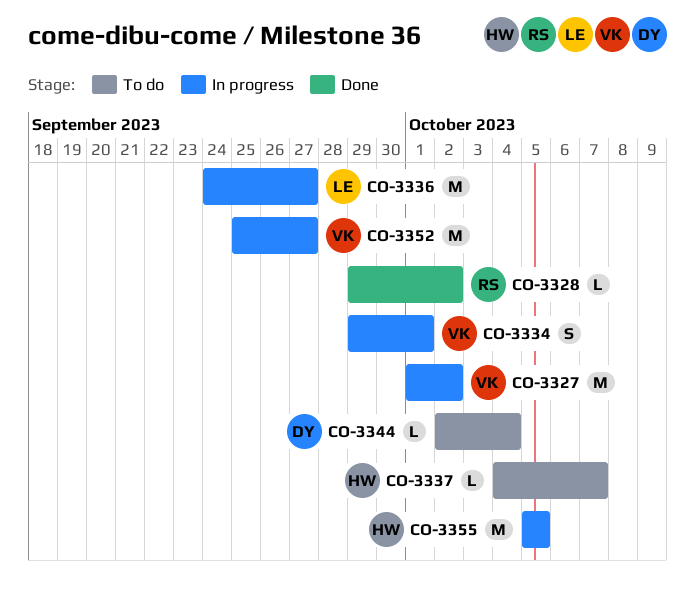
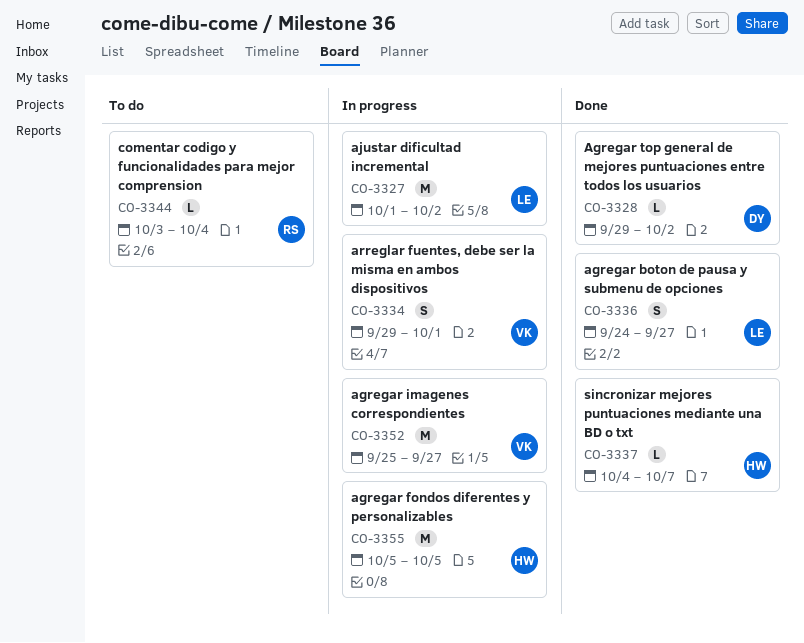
CO-3327, owner: VK -> LE
CO-3328, owner: RS -> DY
CO-3336, status: In progress -> Done
CO-3336, estimate: M -> S
CO-3337, status: To do -> Done
CO-3344, owner: DY -> RS
CO-3344, start: Oct 2 -> Oct 3

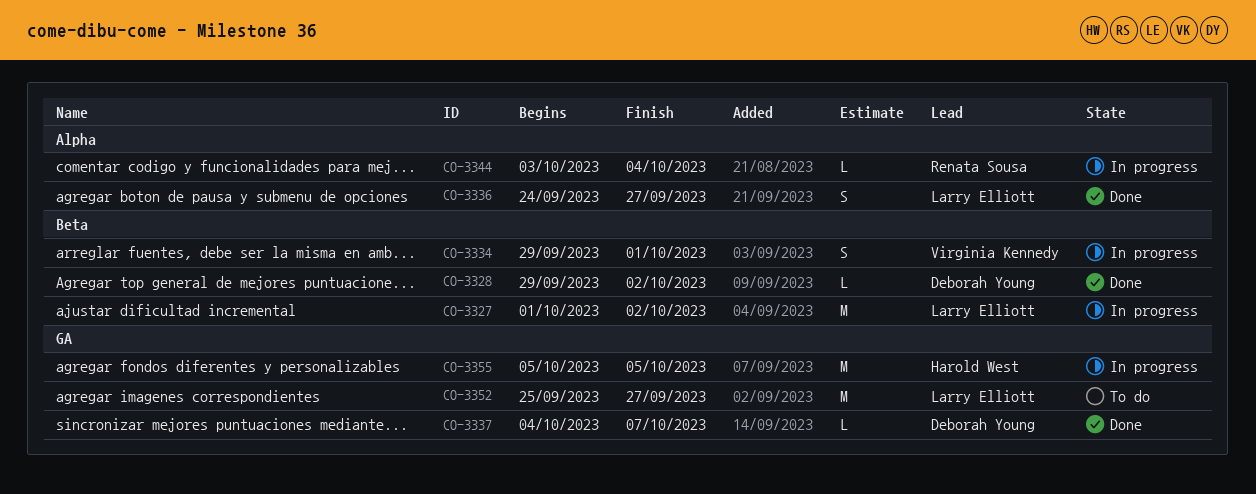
CO-3337, owner: Harold West -> Deborah Young
CO-3344, status: To do -> In progress
CO-3352, status: In progress -> To do
CO-3352, owner: Virginia Kennedy -> Larry Elliott

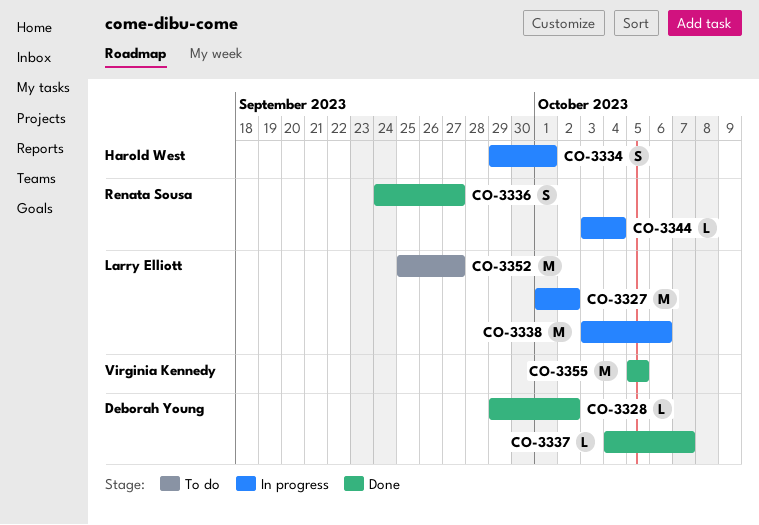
CO-3334, owner: Virginia Kennedy -> Harold West
CO-3336, owner: Larry Elliott -> Renata Sousa
CO-3338: none -> present
CO-3355, status: In progress -> Done
CO-3355, owner: Harold West -> Virginia Kennedy

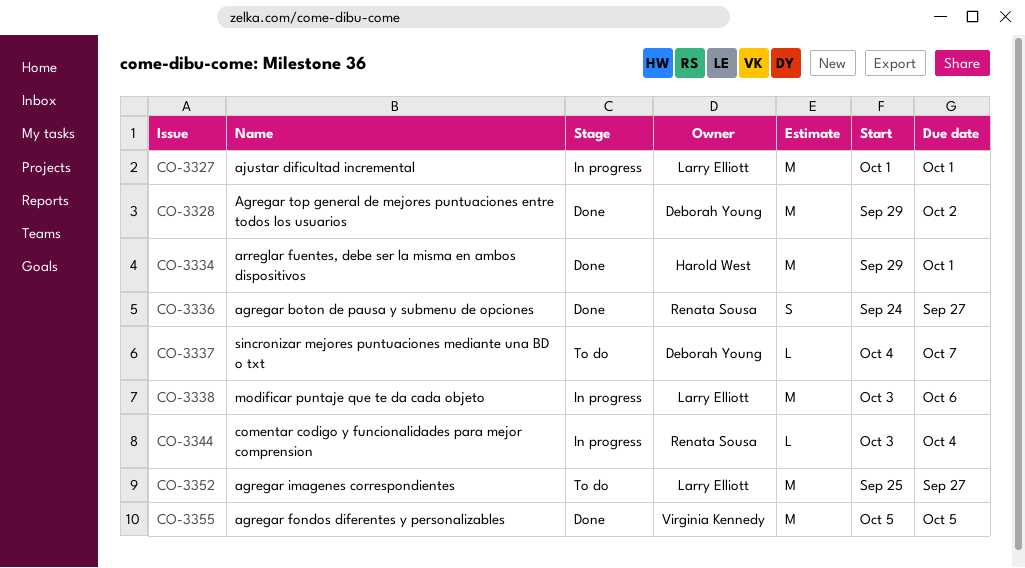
CO-3327, due: Oct 2 -> Oct 1
CO-3328, estimate: L -> M
CO-3334, status: In progress -> Done
CO-3334, estimate: S -> M
CO-3337, status: Done -> To do

